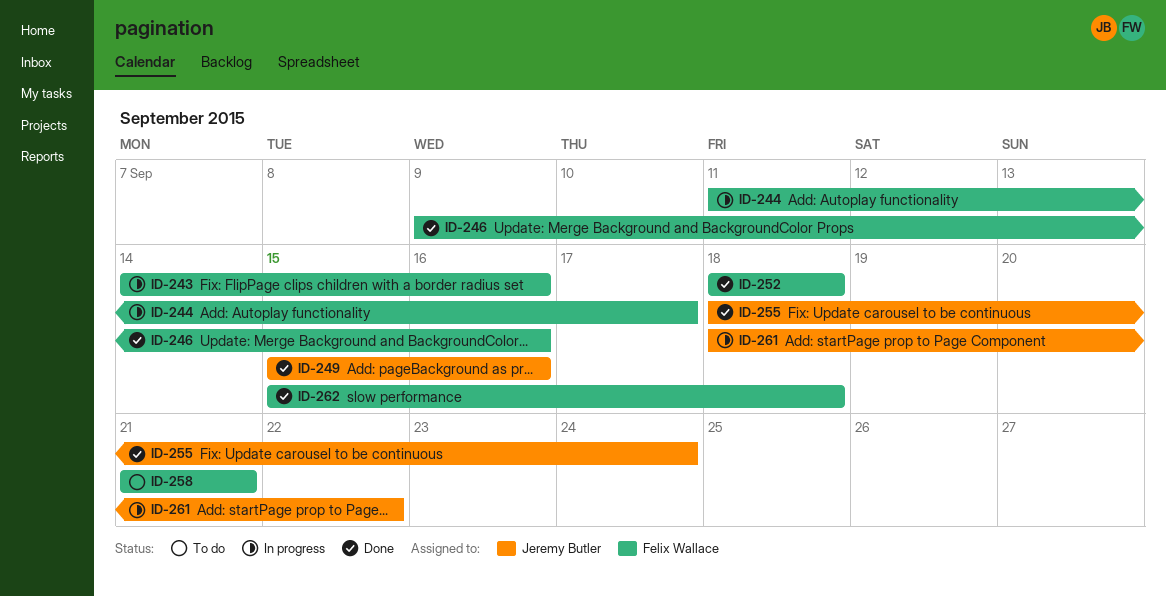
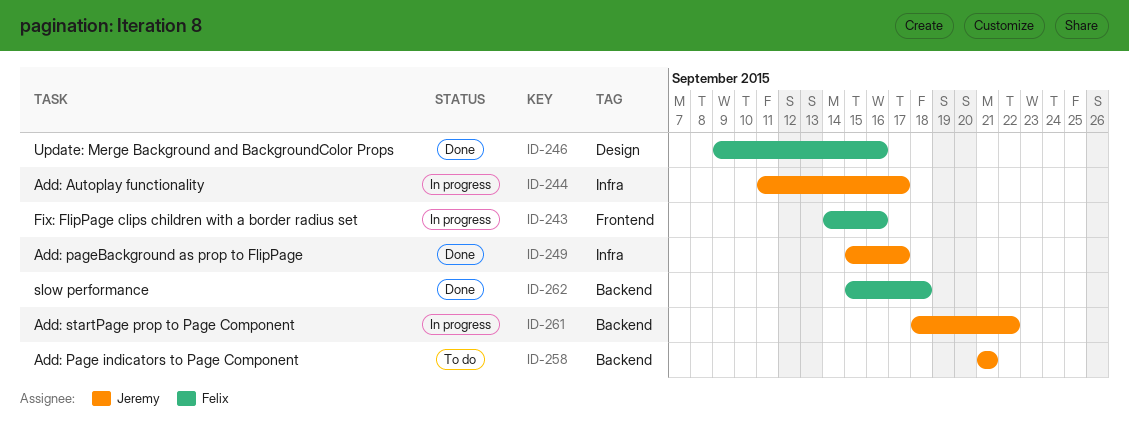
ID-244, owner: Felix Wallace -> Jeremy Butler
ID-249, due: Sep 16 -> Sep 17
ID-252: present -> none
ID-255: present -> none
ID-258, owner: Felix Wallace -> Jeremy Butler

